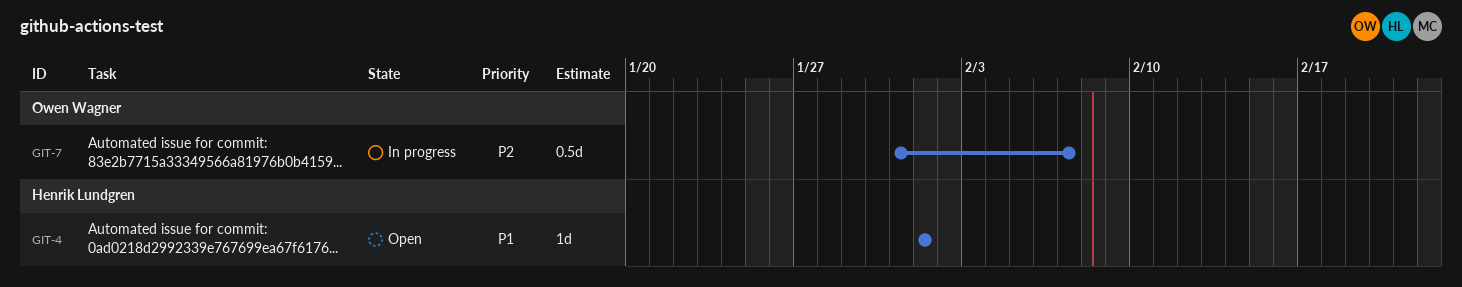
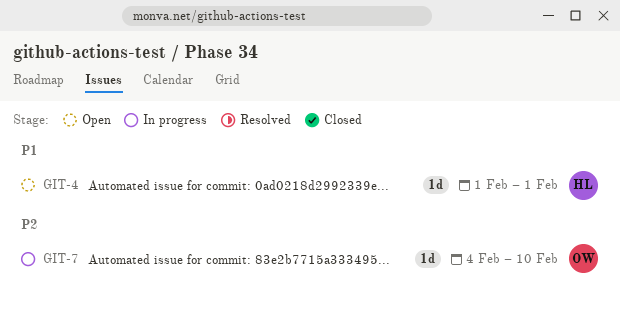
GIT-7, estimate: 0.5d -> 1d
GIT-7, start: Jan 31 -> Feb 4
GIT-7, due: Feb 7 -> Feb 10

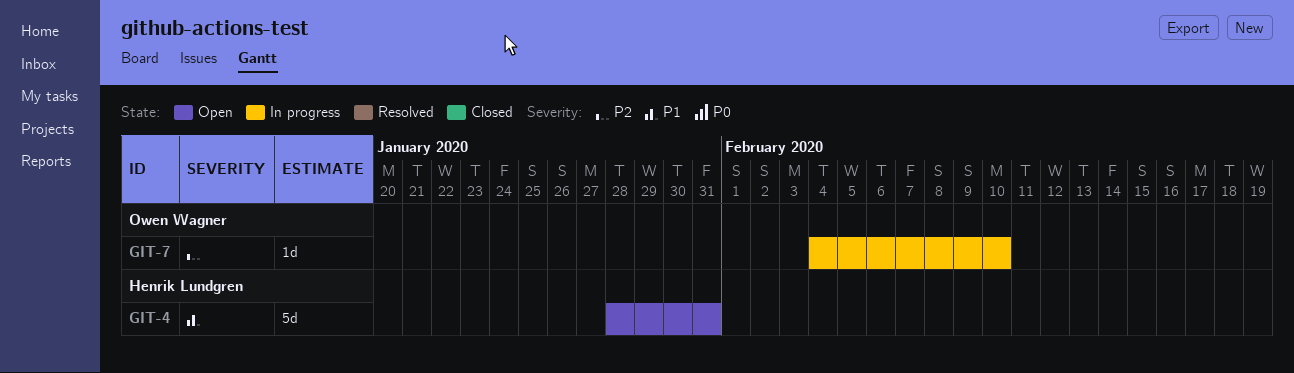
GIT-4, estimate: 1d -> 5d
GIT-4, start: Feb 1 -> Jan 28
GIT-4, due: Feb 1 -> Jan 31

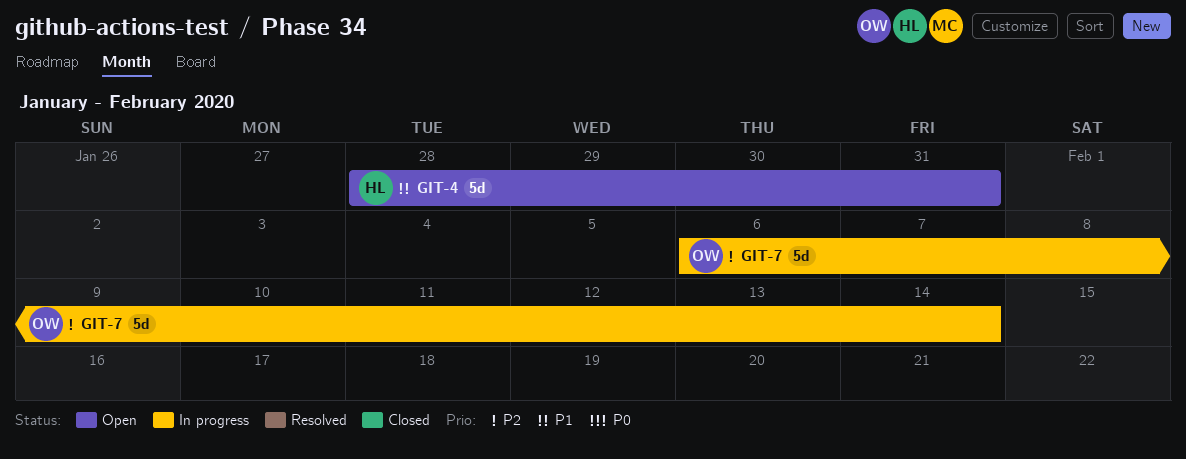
GIT-7, estimate: 1d -> 5d
GIT-7, start: Feb 4 -> Feb 6
GIT-7, due: Feb 10 -> Feb 14

